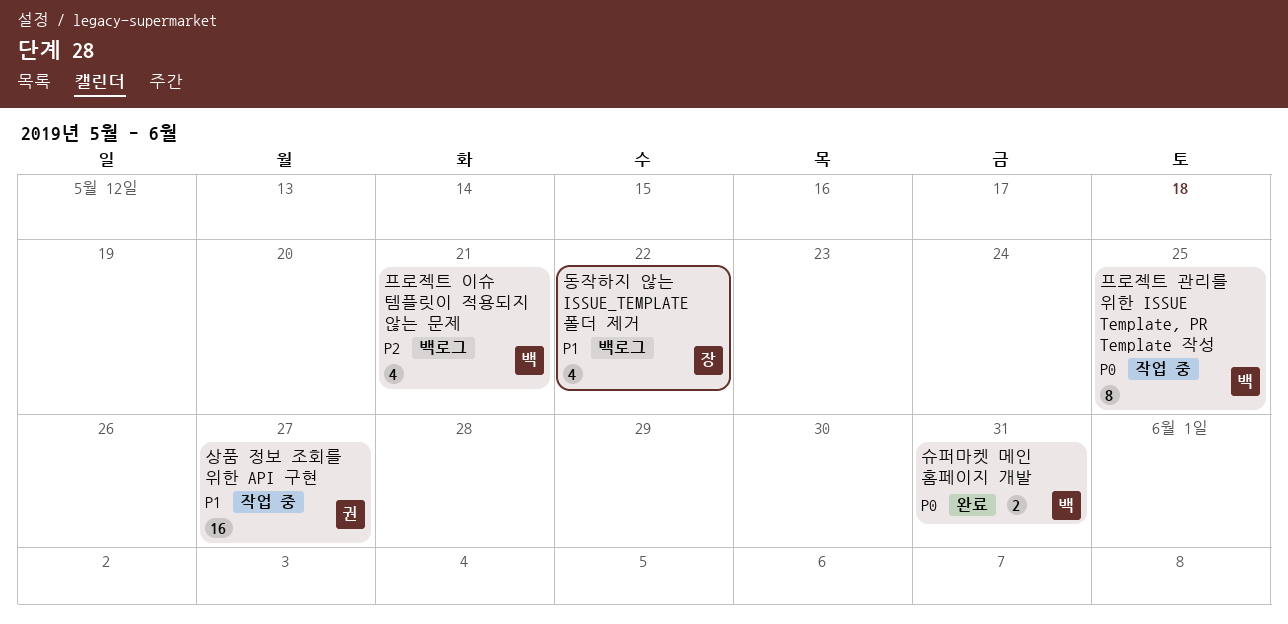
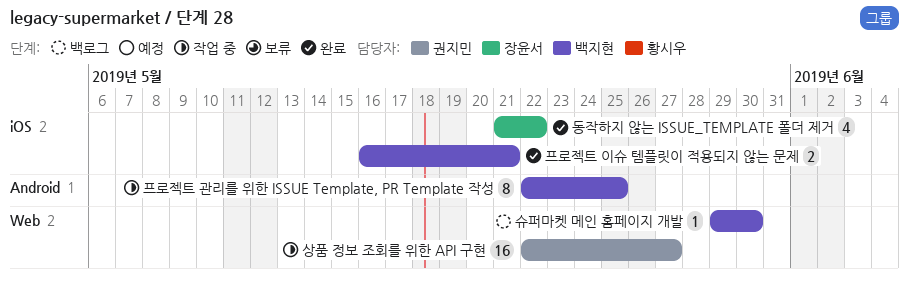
동작하지 않는 ISSUE_TEMPLATE 폴더 제거, status: 백로그 -> 완료
슈퍼마켓 메인 홈페이지 개발, status: 완료 -> 백로그
슈퍼마켓 메인 홈페이지 개발, estimate: 2 -> 1
슈퍼마켓 메인 홈페이지 개발, due: May 31 -> May 30
프로젝트 이슈 템플릿이 적용되지 않는 문제, status: 백로그 -> 완료
프로젝트 이슈 템플릿이 적용되지 않는 문제, estimate: 4 -> 2

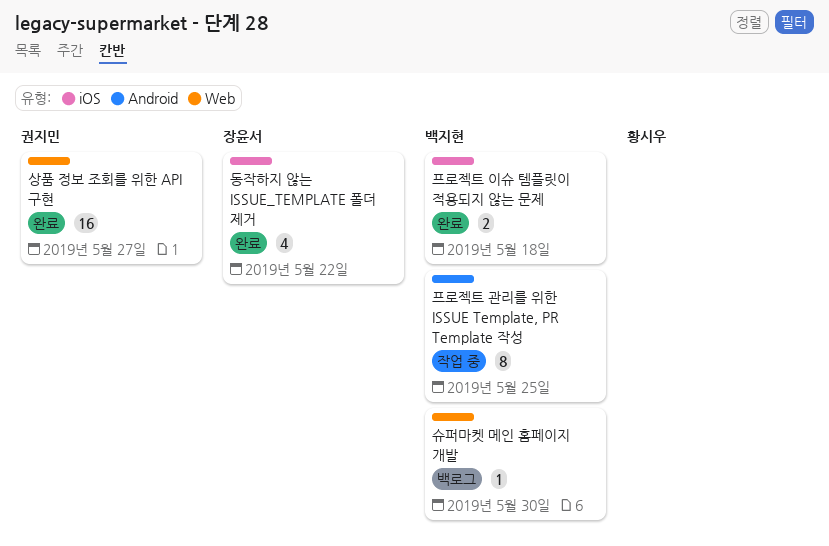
상품 정보 조회를 위한 API 구현, status: 작업 중 -> 완료
프로젝트 이슈 템플릿이 적용되지 않는 문제, due: May 21 -> May 18

